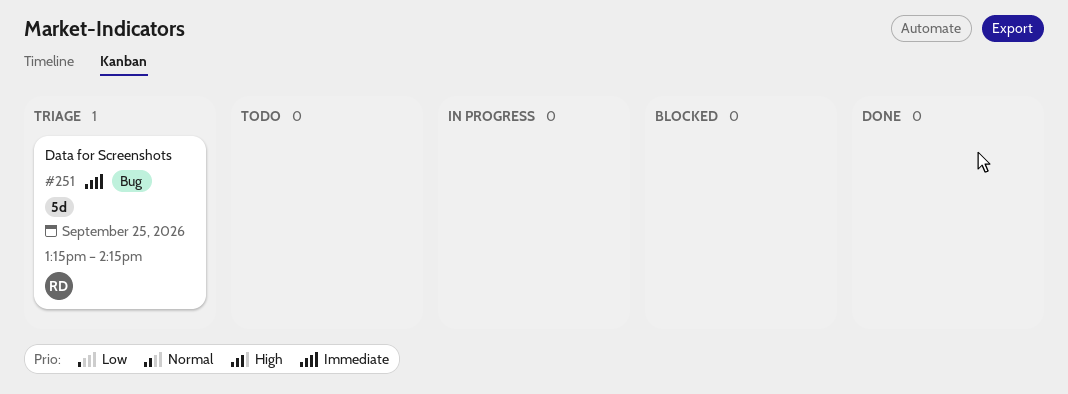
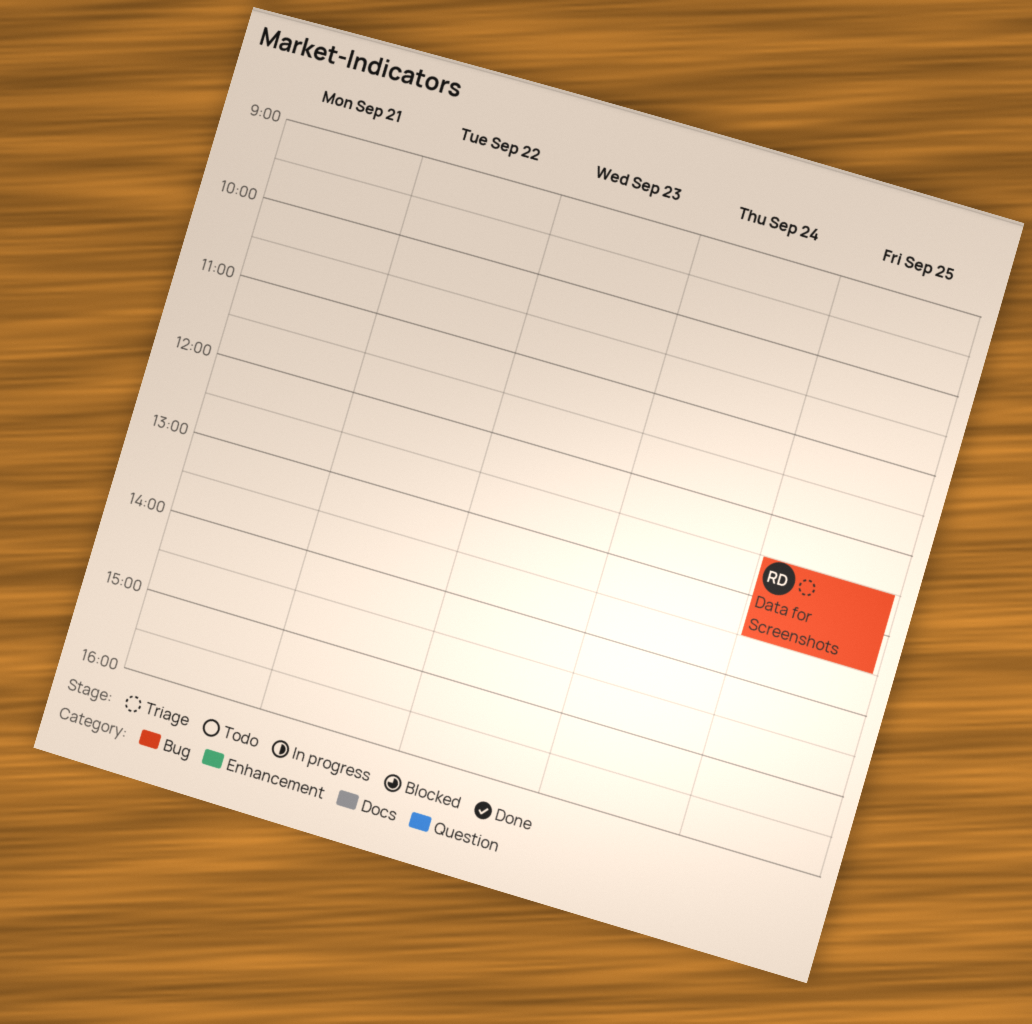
Data for Screenshots, begins: 13:15 -> 12:30
Data for Screenshots, ends: 14:15 -> 13:30

